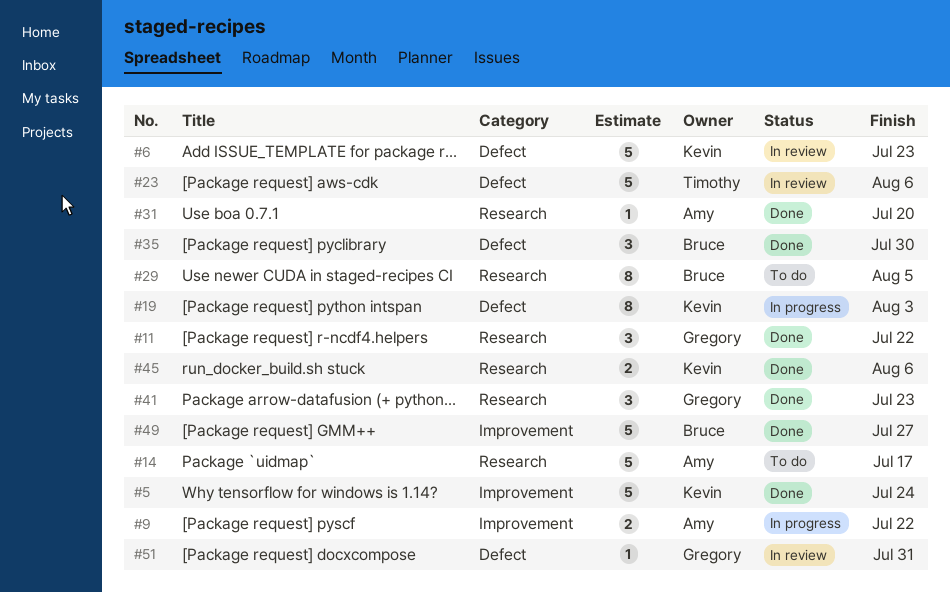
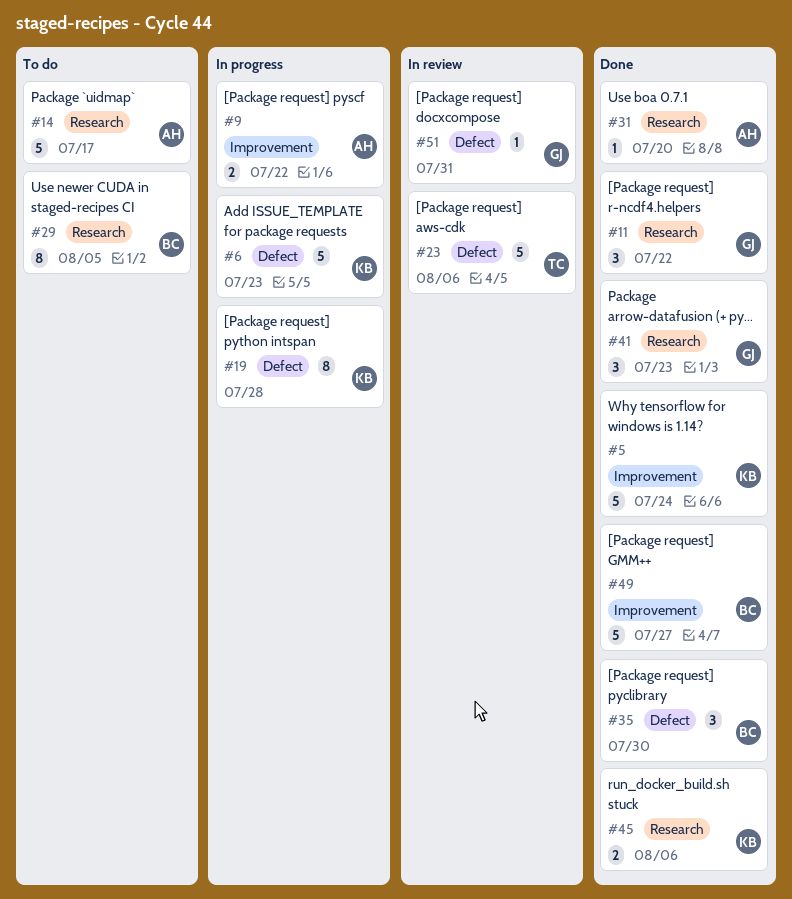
#6, status: In review -> In progress
#19, due: Aug 3 -> Jul 28

